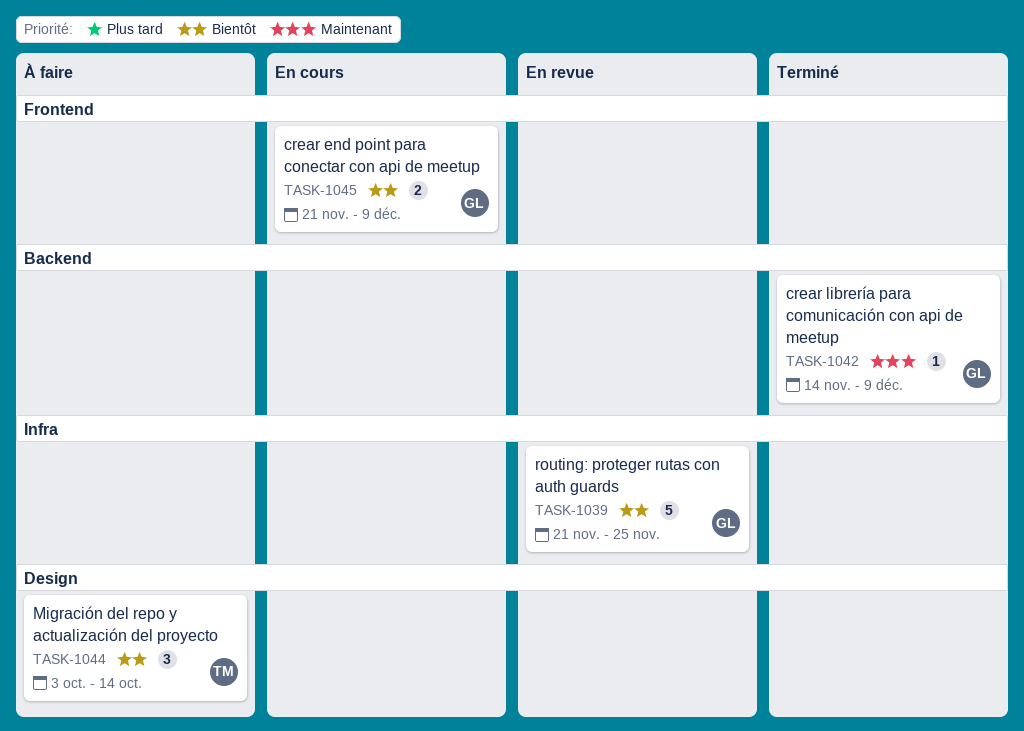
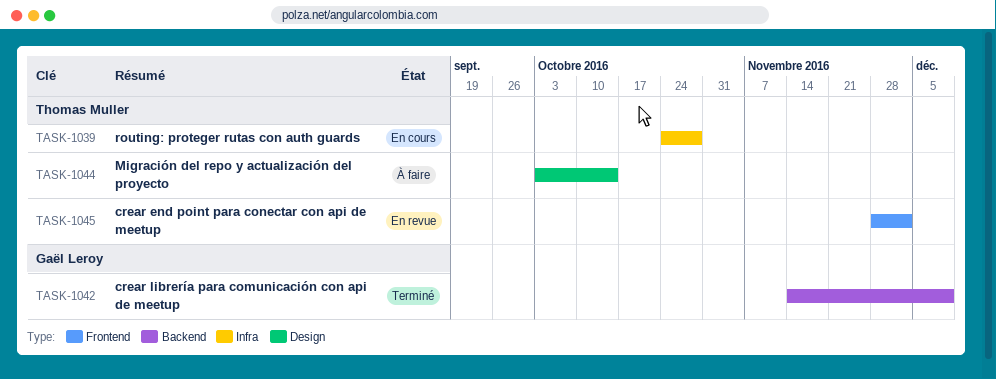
TASK-1039, status: En revue -> En cours
TASK-1039, owner: Gaël Leroy -> Thomas Muller
TASK-1039, start: Nov 21 -> Oct 24
TASK-1039, due: Nov 25 -> Oct 28
TASK-1045, status: En cours -> En revue
TASK-1045, owner: Gaël Leroy -> Thomas Muller
TASK-1045, start: Nov 21 -> Nov 28
TASK-1045, due: Dec 9 -> Dec 2

